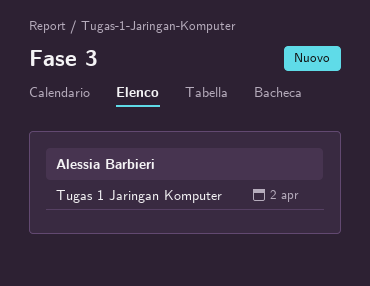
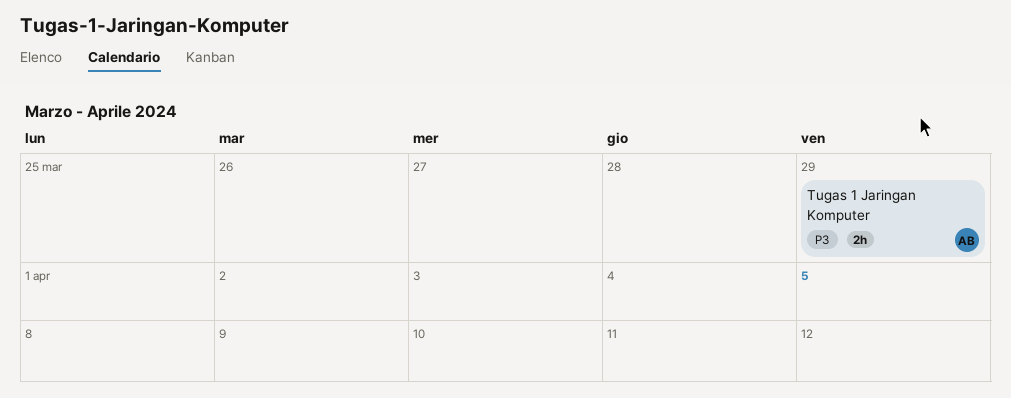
Tugas 1 Jaringan Komputer, due: Apr 2 -> Mar 29

